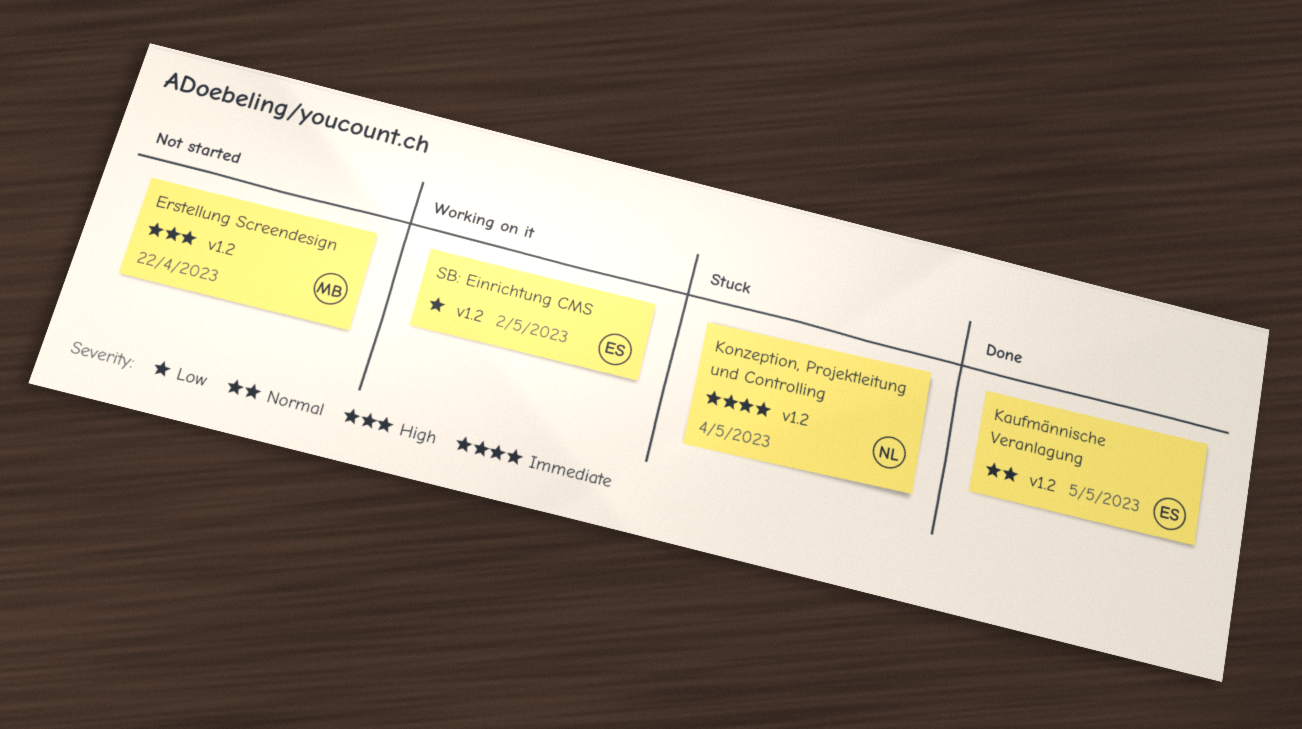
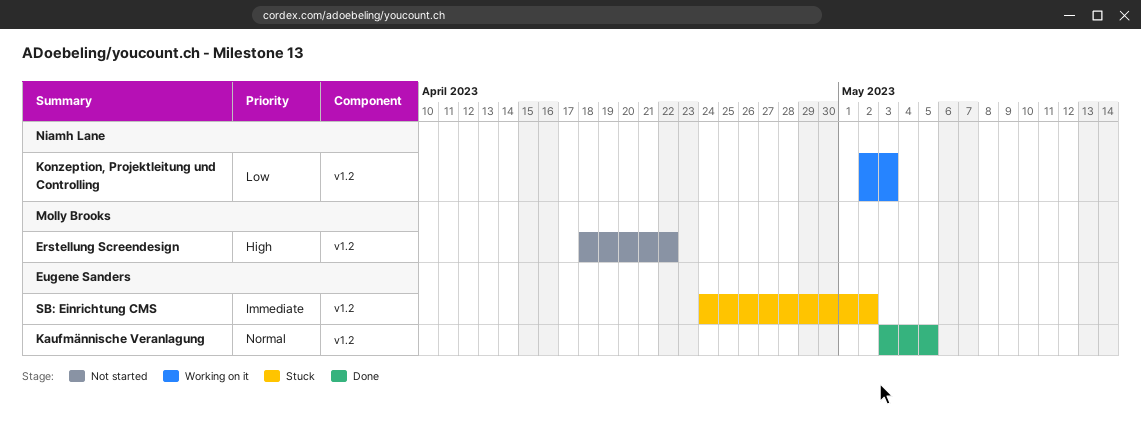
Konzeption, Projektleitung und Controlling, status: Stuck -> Working on it
Konzeption, Projektleitung und Controlling, priority: Immediate -> Low
Konzeption, Projektleitung und Controlling, due: May 4 -> May 3
SB: Einrichtung CMS, status: Working on it -> Stuck
SB: Einrichtung CMS, priority: Low -> Immediate

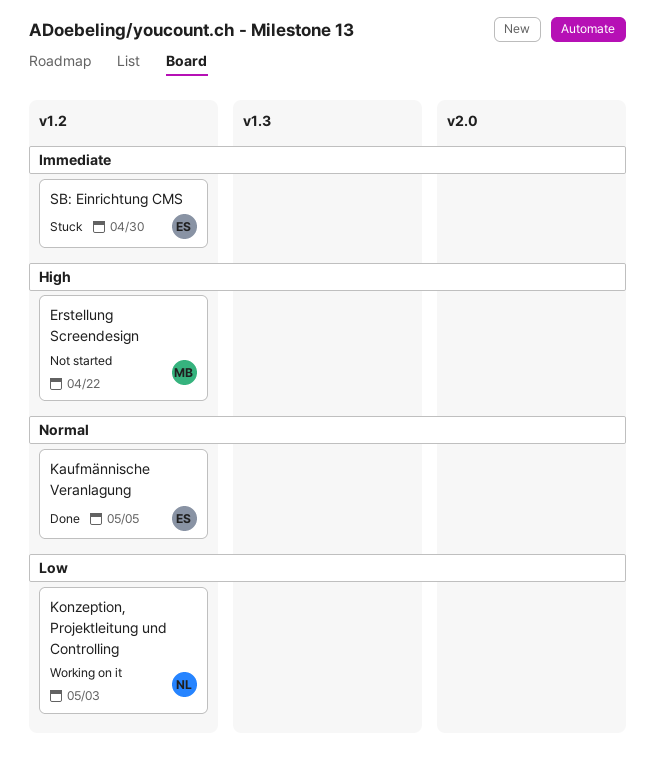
SB: Einrichtung CMS, due: May 2 -> Apr 30

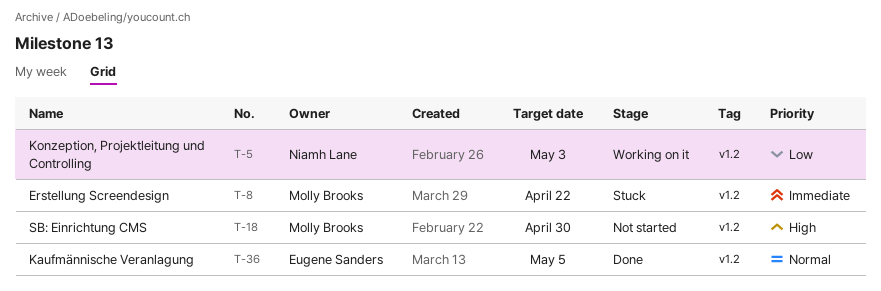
Erstellung Screendesign, status: Not started -> Stuck
Erstellung Screendesign, priority: High -> Immediate
SB: Einrichtung CMS, status: Stuck -> Not started
SB: Einrichtung CMS, owner: Eugene Sanders -> Molly Brooks
SB: Einrichtung CMS, priority: Immediate -> High

